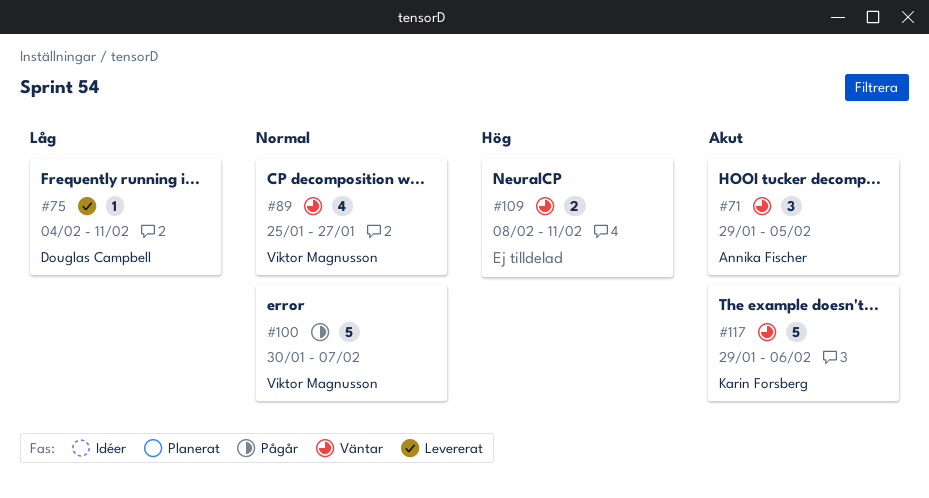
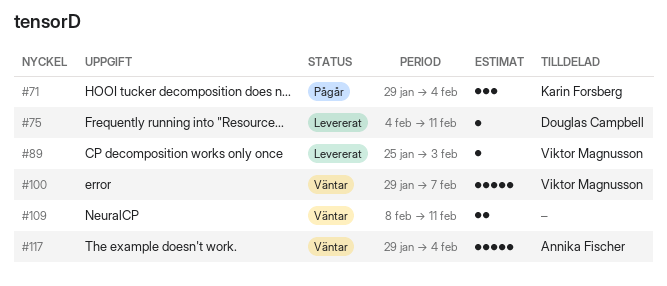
#71, status: Väntar -> Pågår
#71, owner: Annika Fischer -> Karin Forsberg
#71, due: Feb 5 -> Feb 4
#89, status: Väntar -> Levererat
#89, estimate: 4 -> 1
#89, due: Jan 27 -> Feb 3
#100, status: Pågår -> Väntar
#100, start: Jan 30 -> Jan 29
#117, owner: Karin Forsberg -> Annika Fischer
#117, due: Feb 6 -> Feb 4

